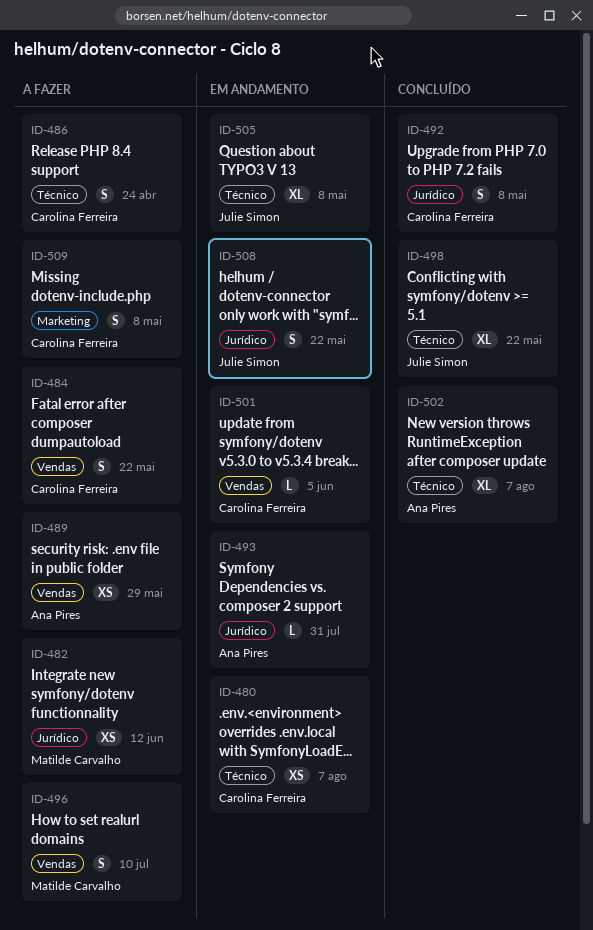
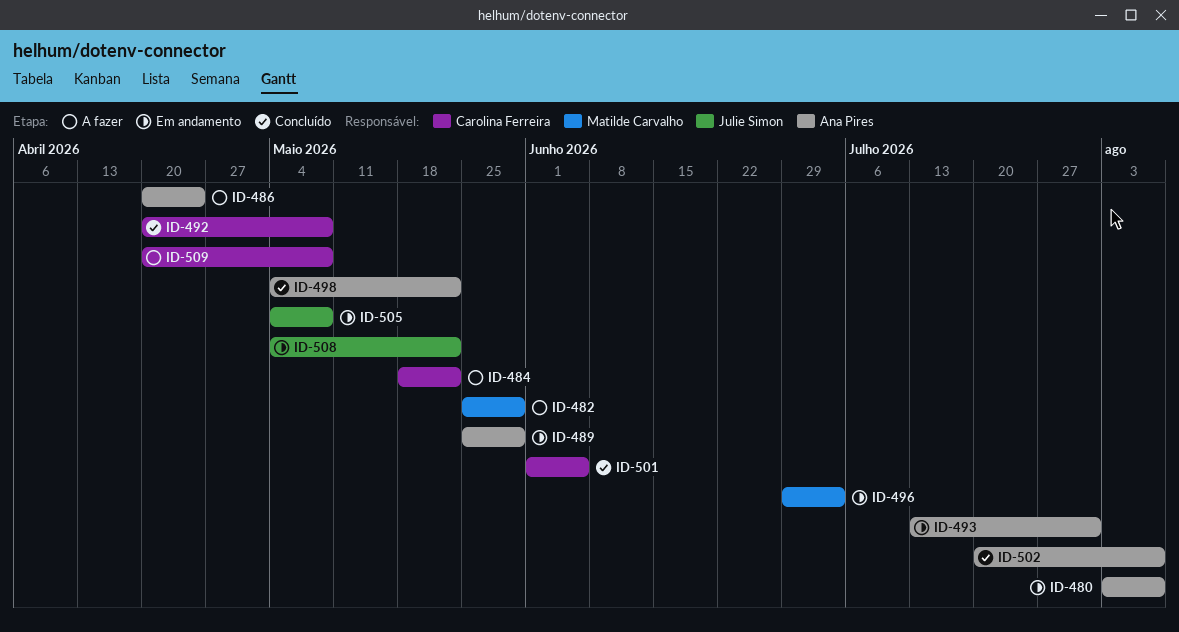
ID-480, owner: Carolina Ferreira -> Ana Pires
ID-482, due: Jun 12 -> May 29
ID-486, owner: Carolina Ferreira -> Ana Pires
ID-489, status: A fazer -> Em andamento
ID-496, status: A fazer -> Em andamento
ID-496, due: Jul 10 -> Jul 3
ID-498, owner: Julie Simon -> Ana Pires
ID-501, status: Em andamento -> Concluído

